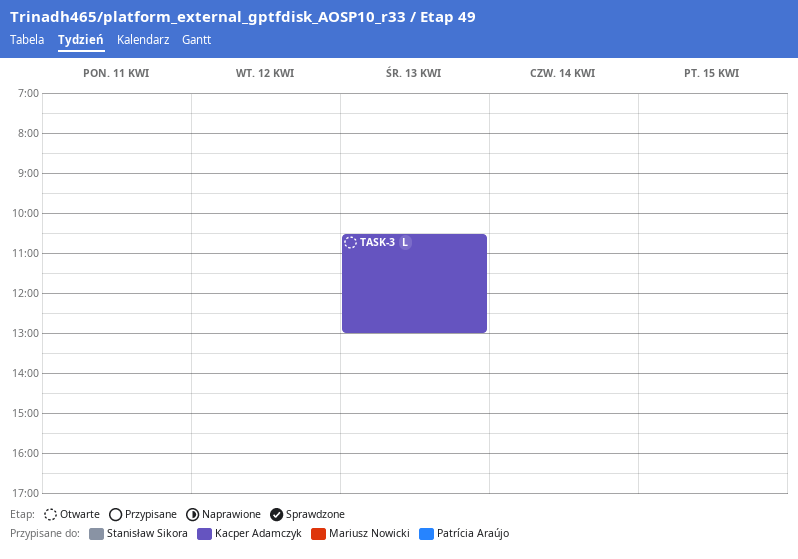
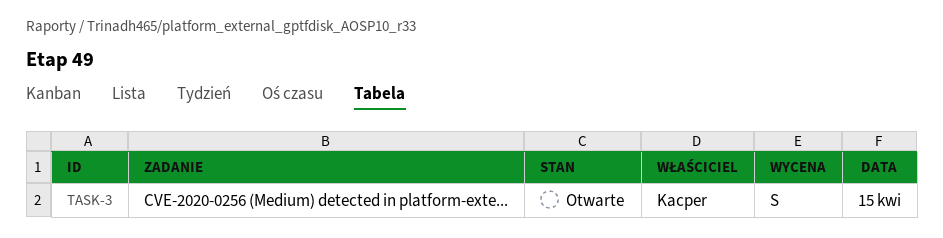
TASK-3, estimate: L -> S
TASK-3, day: Apr 13 -> Apr 15

